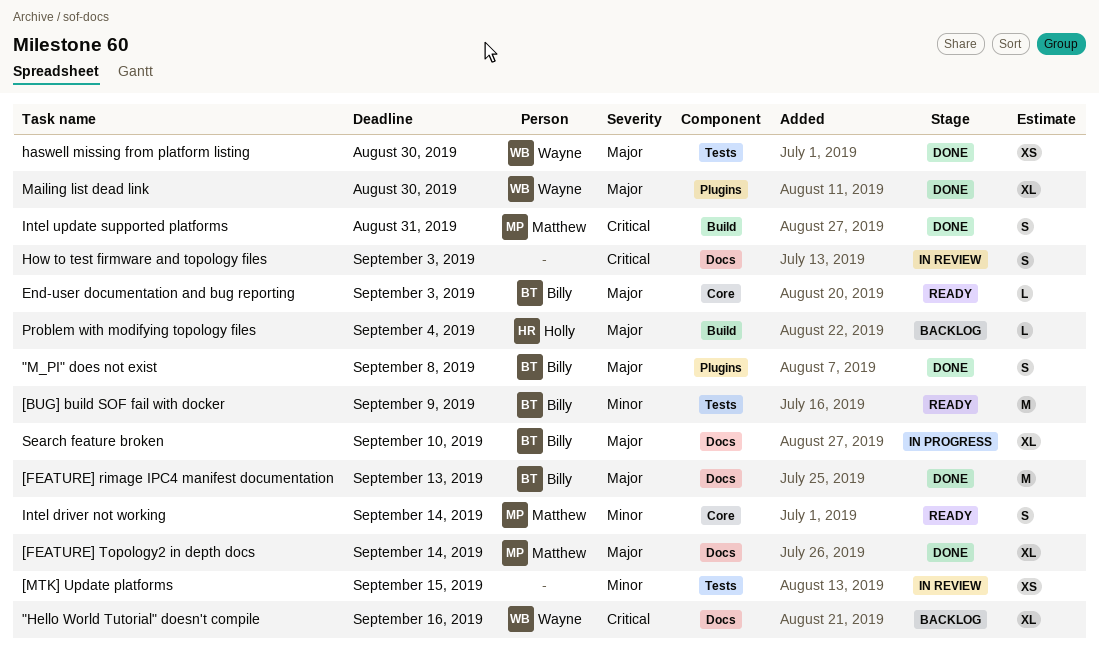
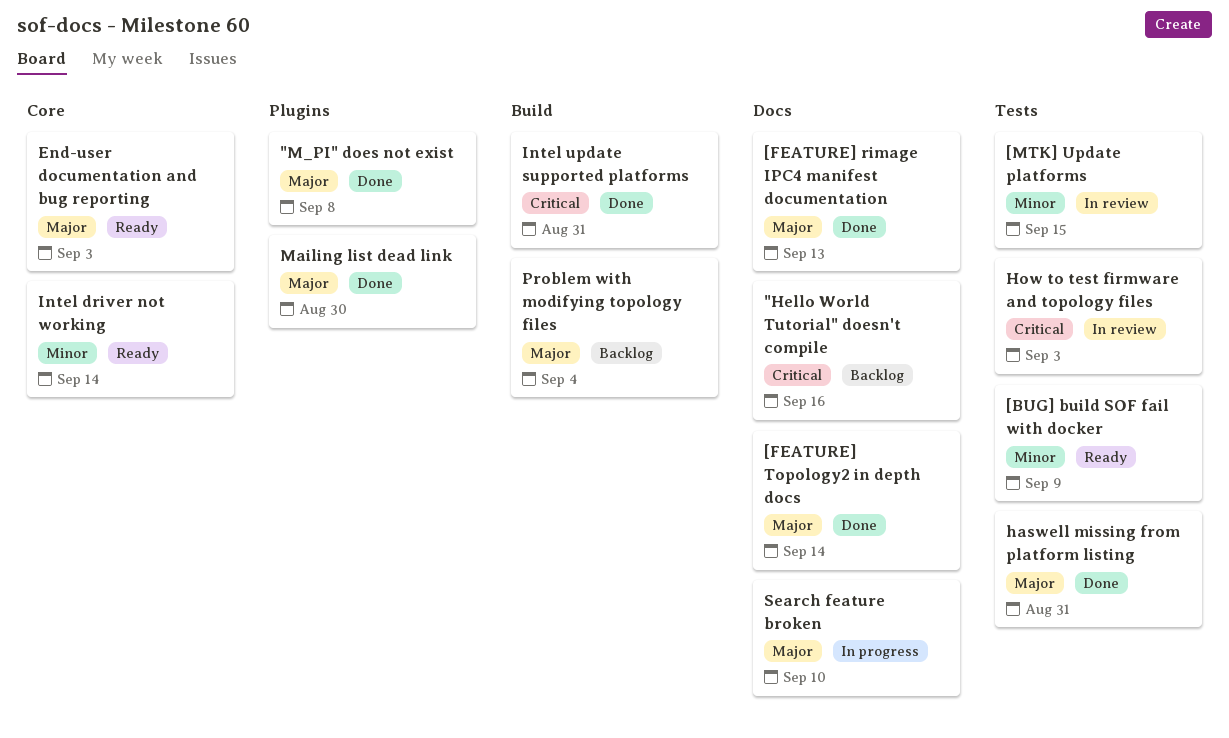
haswell missing from platform listing, due: Aug 30 -> Aug 31
How to test firmware and topology files, label: Docs -> Tests

